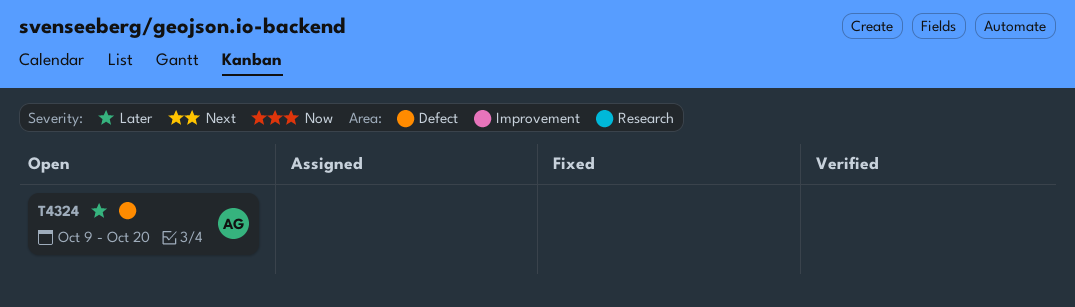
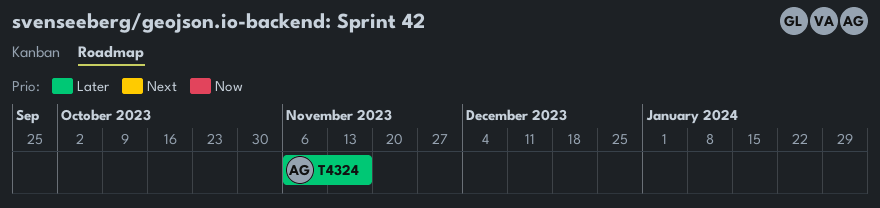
T4324, start: Oct 9 -> Nov 6
T4324, due: Oct 20 -> Nov 17

